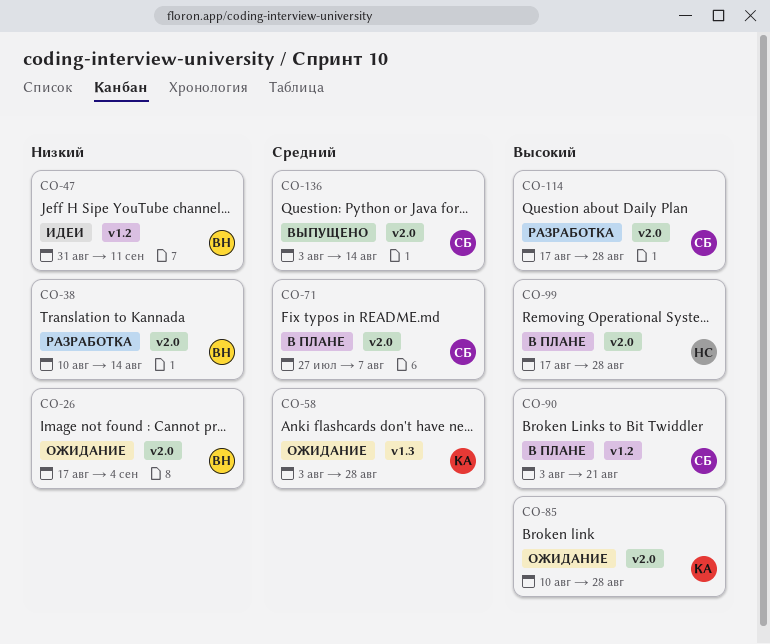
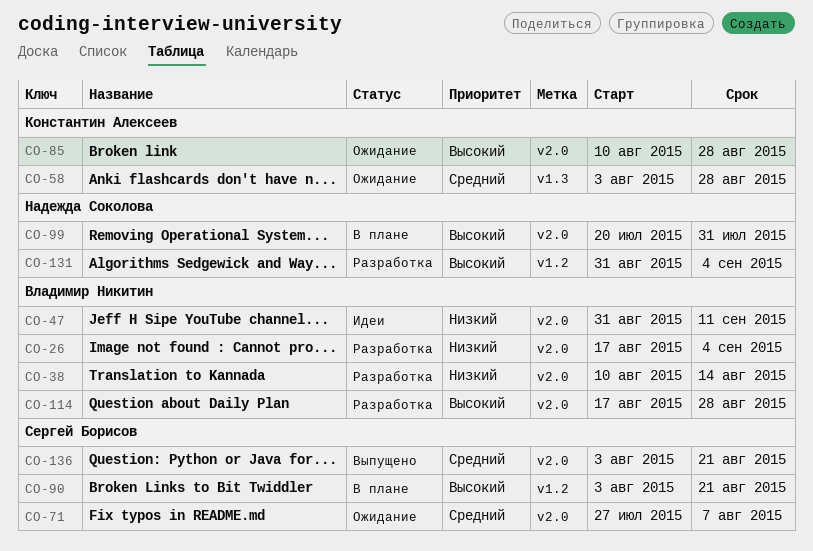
CO-26, status: Ожидание -> Разработка
CO-47, label: v1.2 -> v2.0
CO-71, status: В плане -> Ожидание
CO-99, start: Aug 17 -> Jul 20
CO-99, due: Aug 28 -> Jul 31
CO-114, owner: Сергей Борисов -> Владимир Никитин
CO-131: none -> present
CO-136, due: Aug 14 -> Aug 21

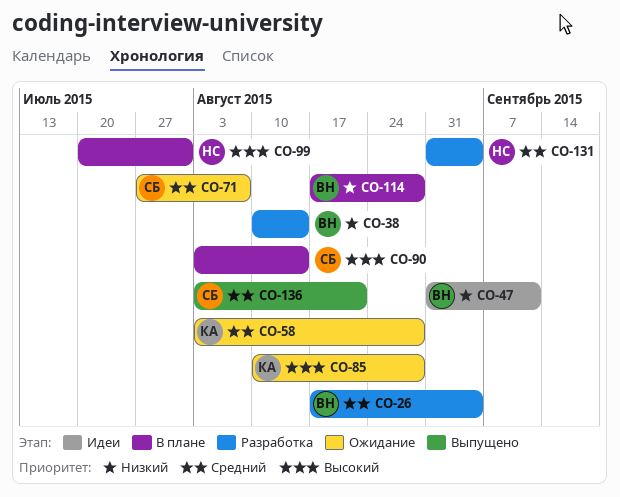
CO-26, priority: Низкий -> Средний
CO-90, due: Aug 21 -> Aug 14
CO-114, status: Разработка -> В плане
CO-114, priority: Высокий -> Низкий
CO-131, priority: Высокий -> Средний

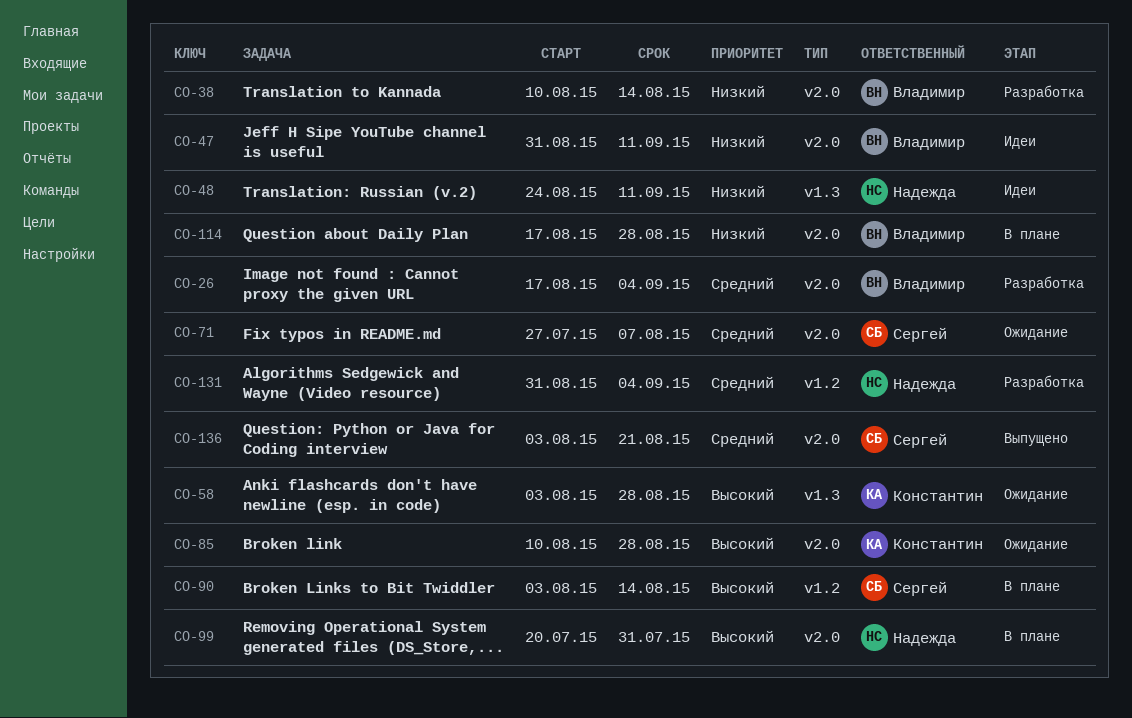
CO-48: none -> present
CO-58, priority: Средний -> Высокий

